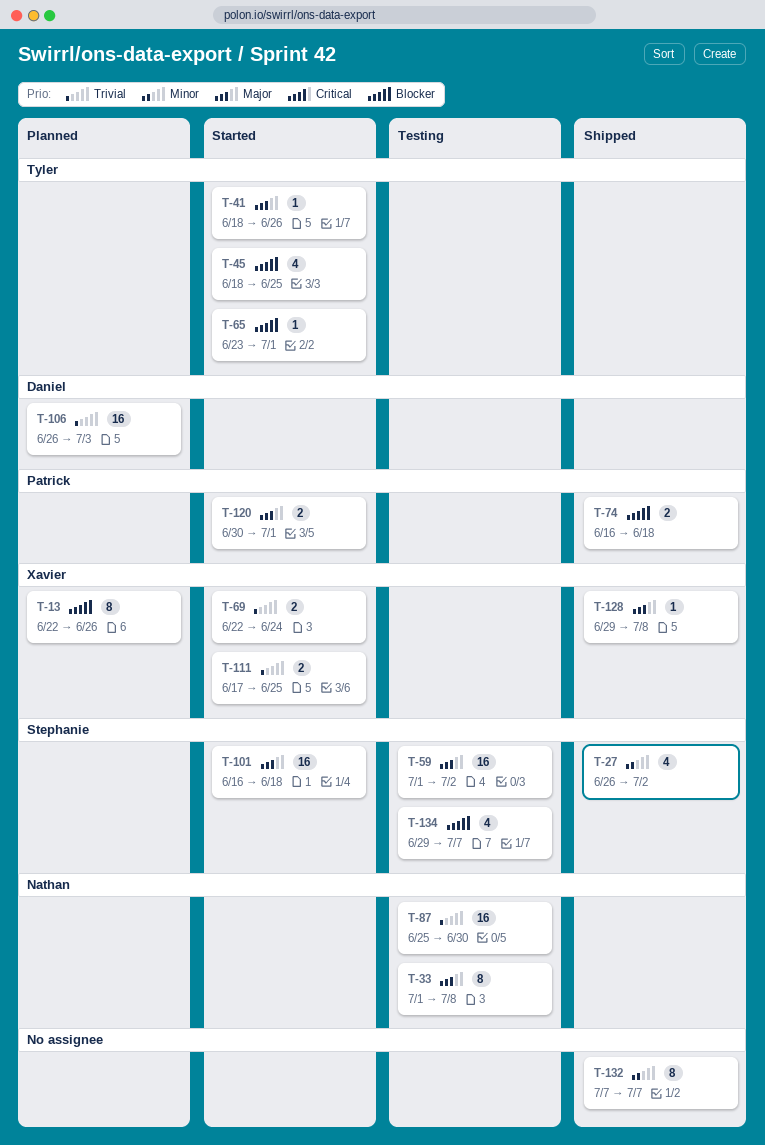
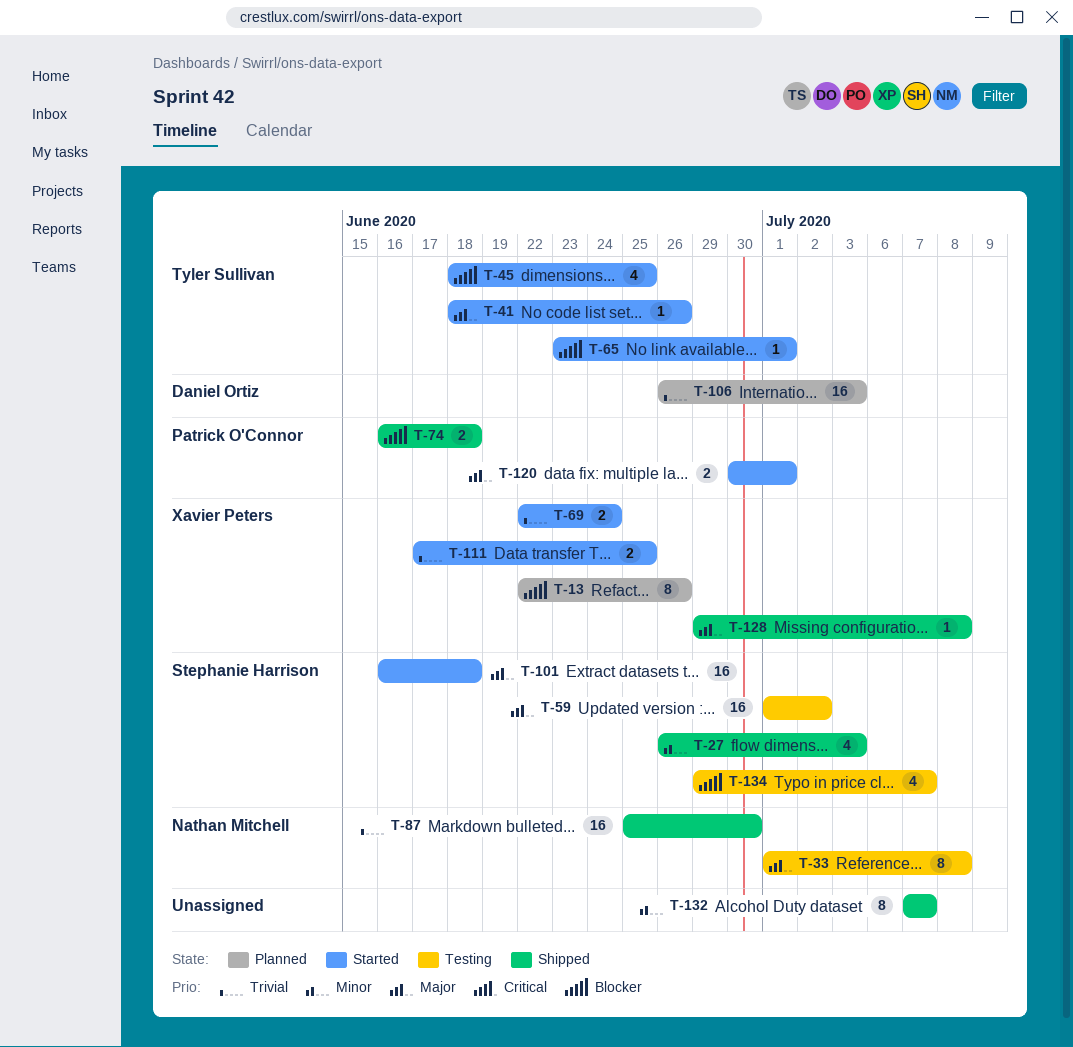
T-27, due: Jul 2 -> Jul 3
T-87, status: Testing -> Shipped

